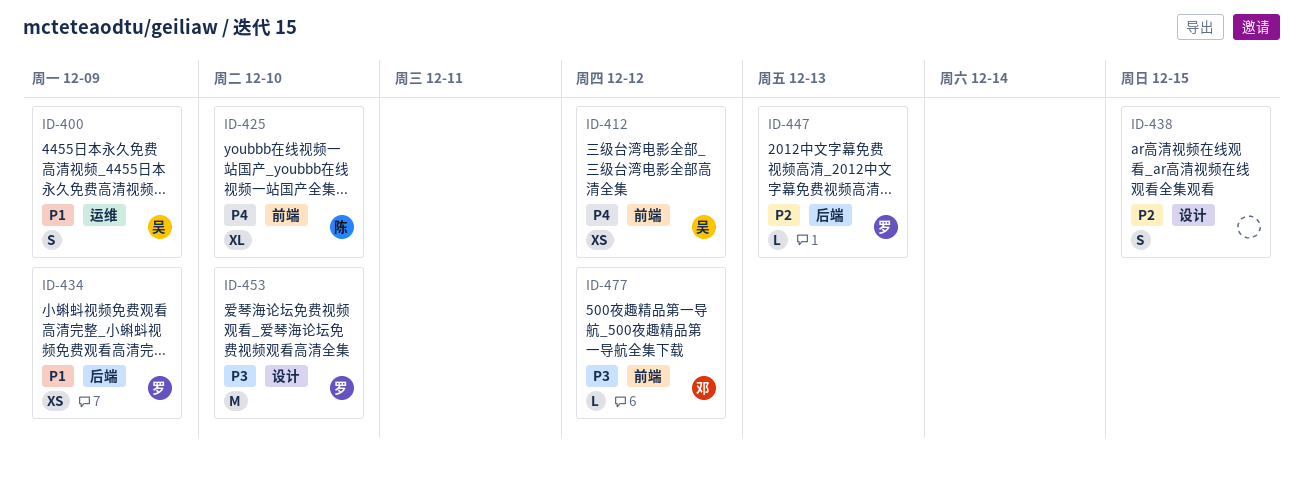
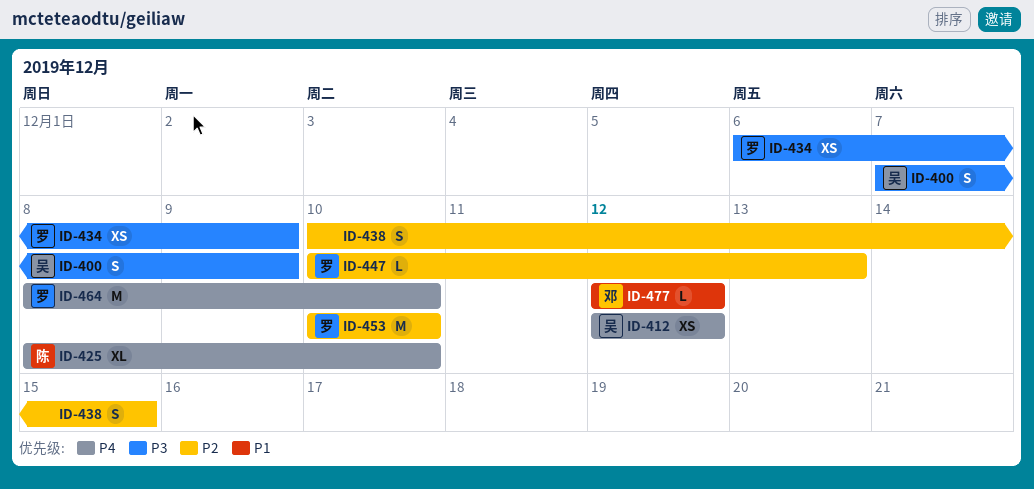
ID-400, priority: P1 -> P3
ID-434, priority: P1 -> P3
ID-453, priority: P3 -> P2
ID-464: none -> present
ID-477, priority: P3 -> P1

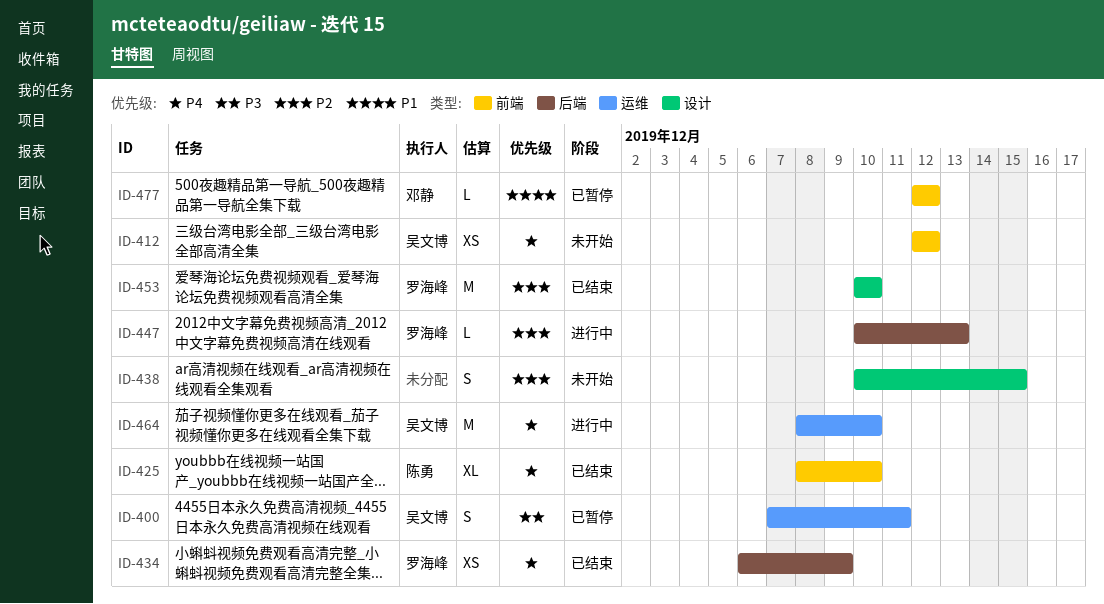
ID-400, due: Dec 9 -> Dec 11
ID-434, priority: P3 -> P4
ID-464, owner: 罗海峰 -> 吴文博

